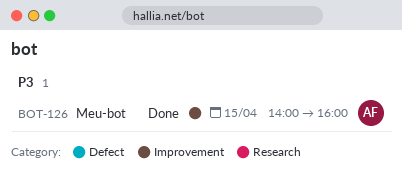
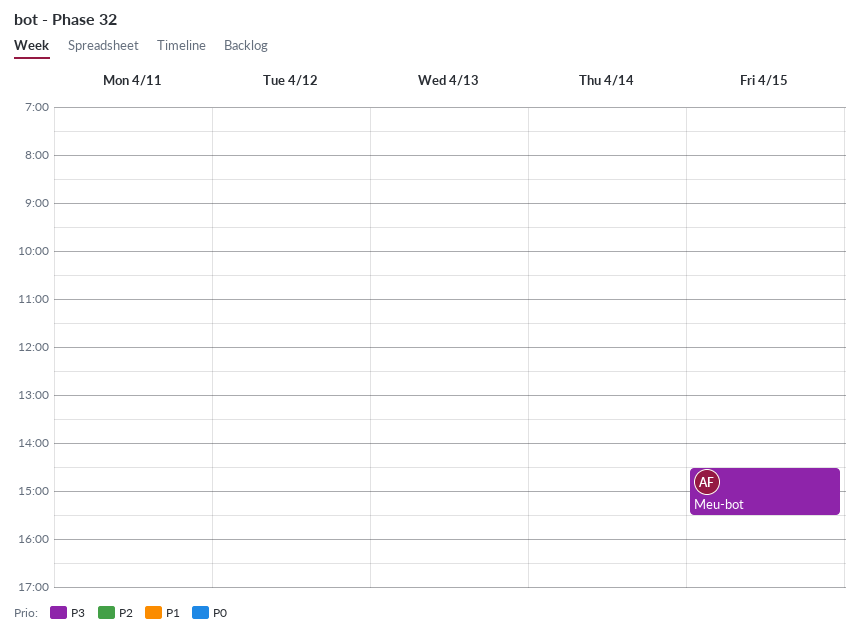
Meu-bot, begins: 14:00 -> 14:30
Meu-bot, ends: 16:00 -> 15:30

